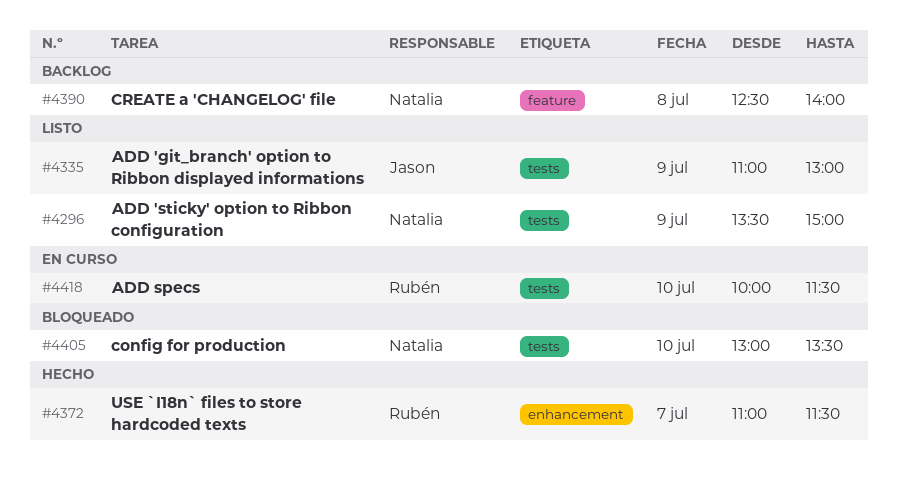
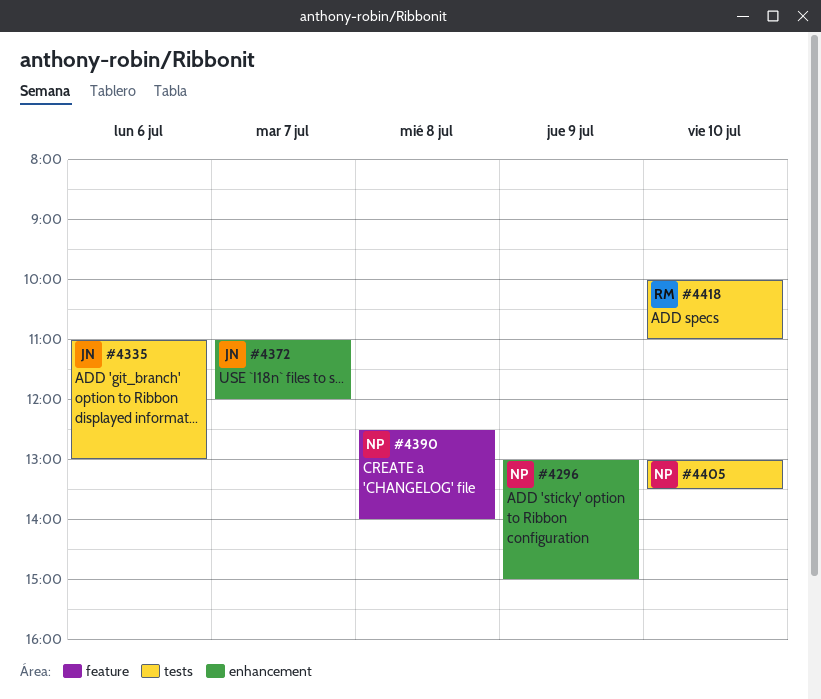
#4296, label: tests -> enhancement
#4296, begins: 13:30 -> 13:00
#4335, day: Jul 9 -> Jul 6
#4372, owner: Rubén -> Jason
#4372, ends: 11:30 -> 12:00
#4418, ends: 11:30 -> 11:00

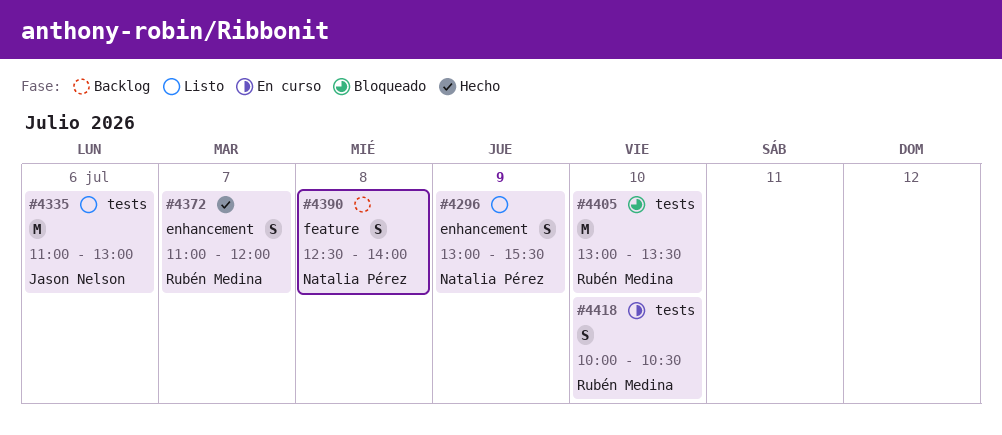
#4296, ends: 15:00 -> 15:30
#4372, owner: Jason Nelson -> Rubén Medina
#4405, owner: Natalia Pérez -> Rubén Medina
#4418, ends: 11:00 -> 10:30

